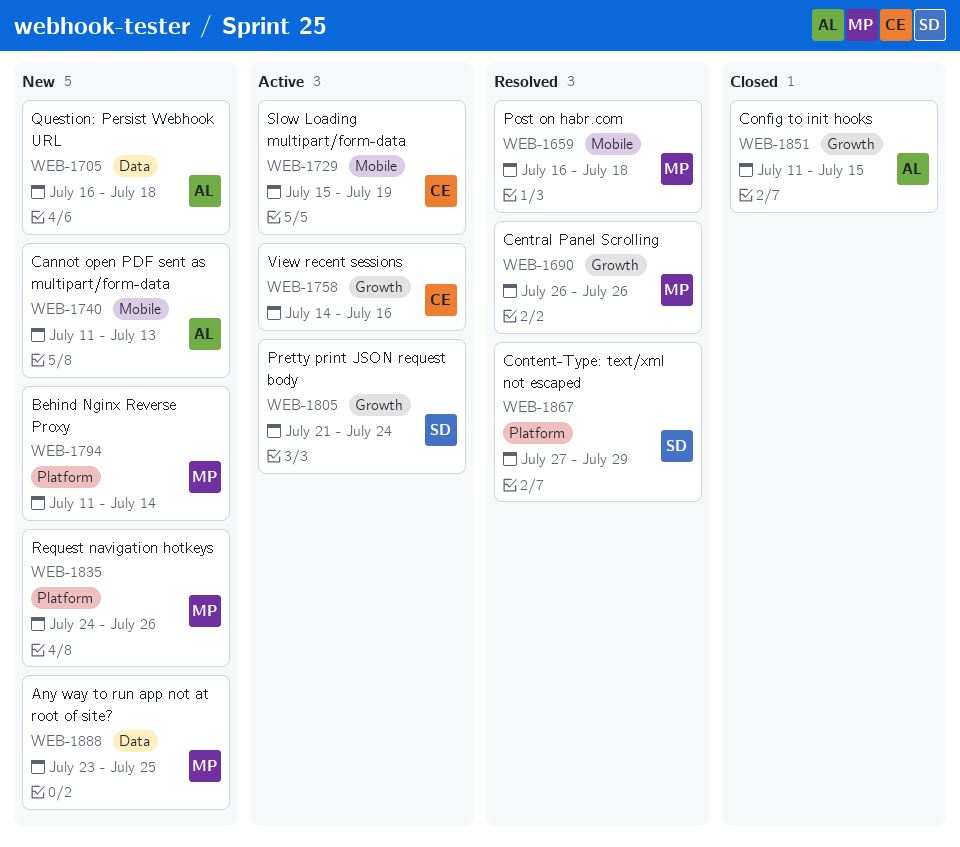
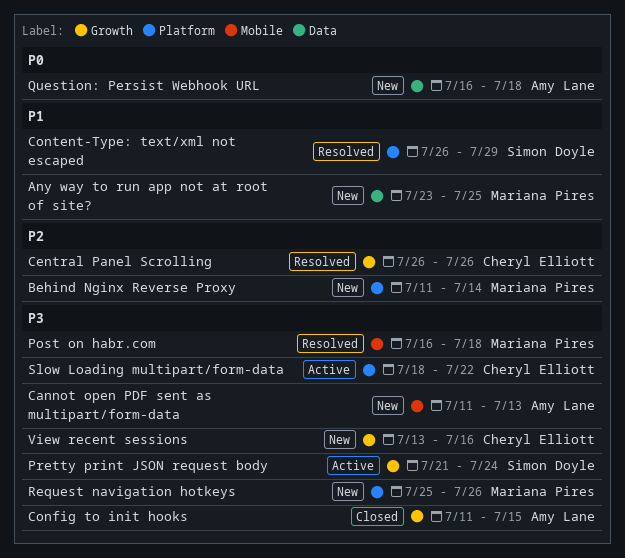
Central Panel Scrolling, owner: Mariana Pires -> Cheryl Elliott
Content-Type: text/xml not escaped, start: Jul 27 -> Jul 26
Request navigation hotkeys, start: Jul 24 -> Jul 25
Slow Loading multipart/form-data, label: Mobile -> Platform
Slow Loading multipart/form-data, start: Jul 15 -> Jul 18
Slow Loading multipart/form-data, due: Jul 19 -> Jul 22
View recent sessions, status: Active -> New
View recent sessions, start: Jul 14 -> Jul 13

